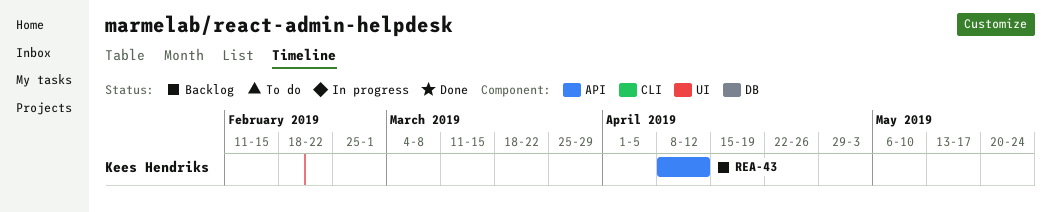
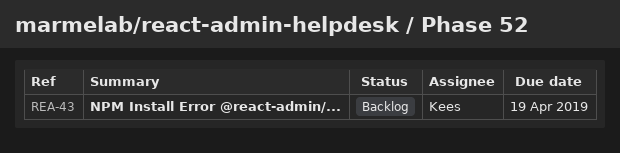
REA-43, due: Apr 12 -> Apr 19

